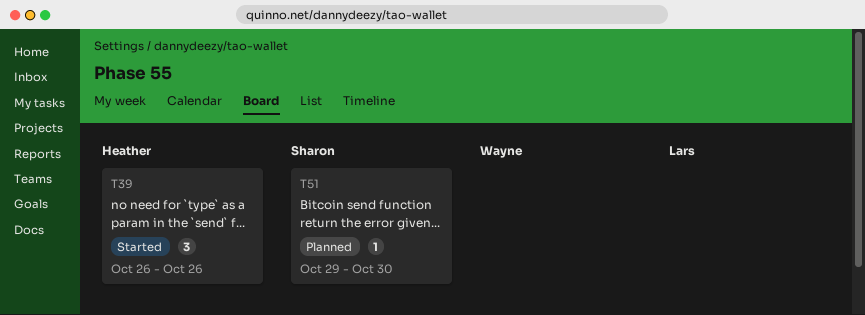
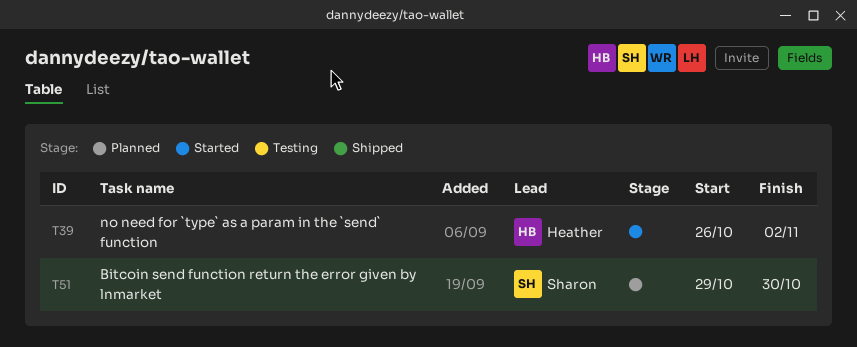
T39, due: Oct 26 -> Nov 2

